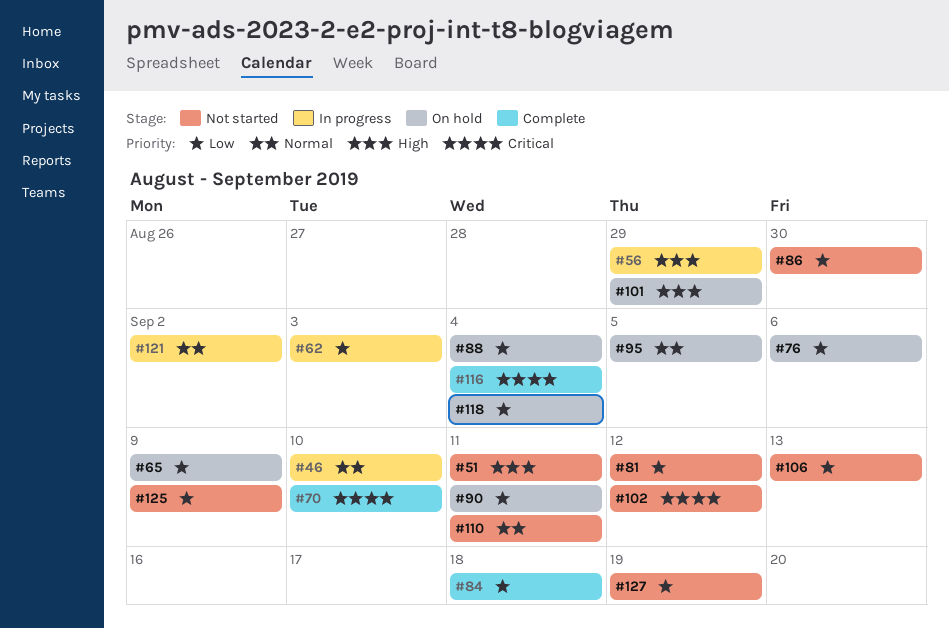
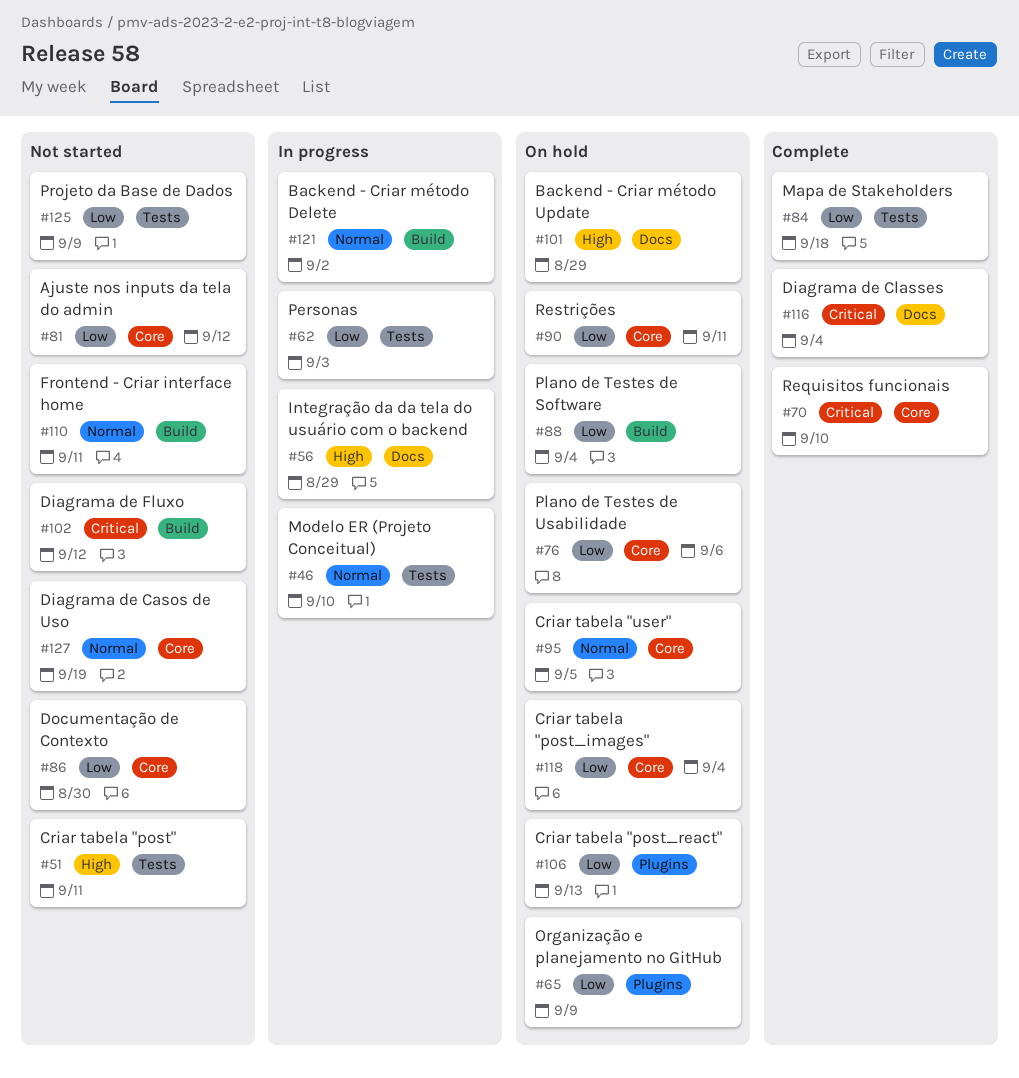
#106, status: Not started -> On hold
#127, priority: Low -> Normal

